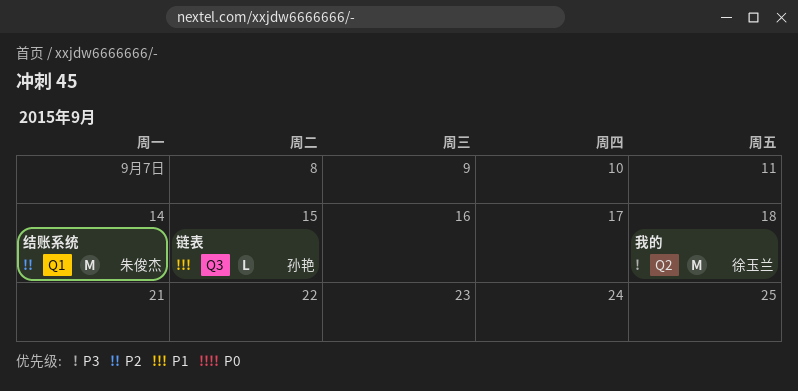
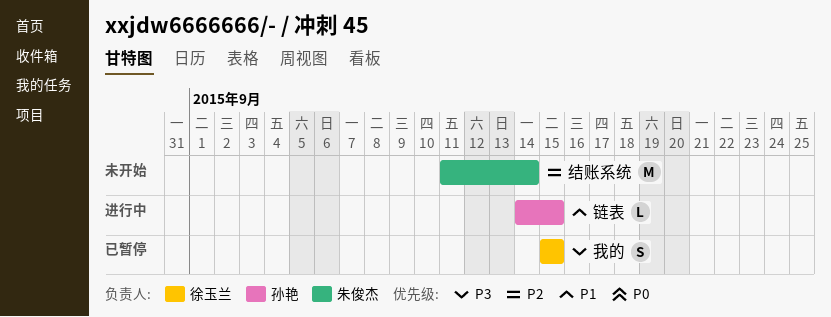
我的, estimate: M -> S
我的, due: Sep 18 -> Sep 15

